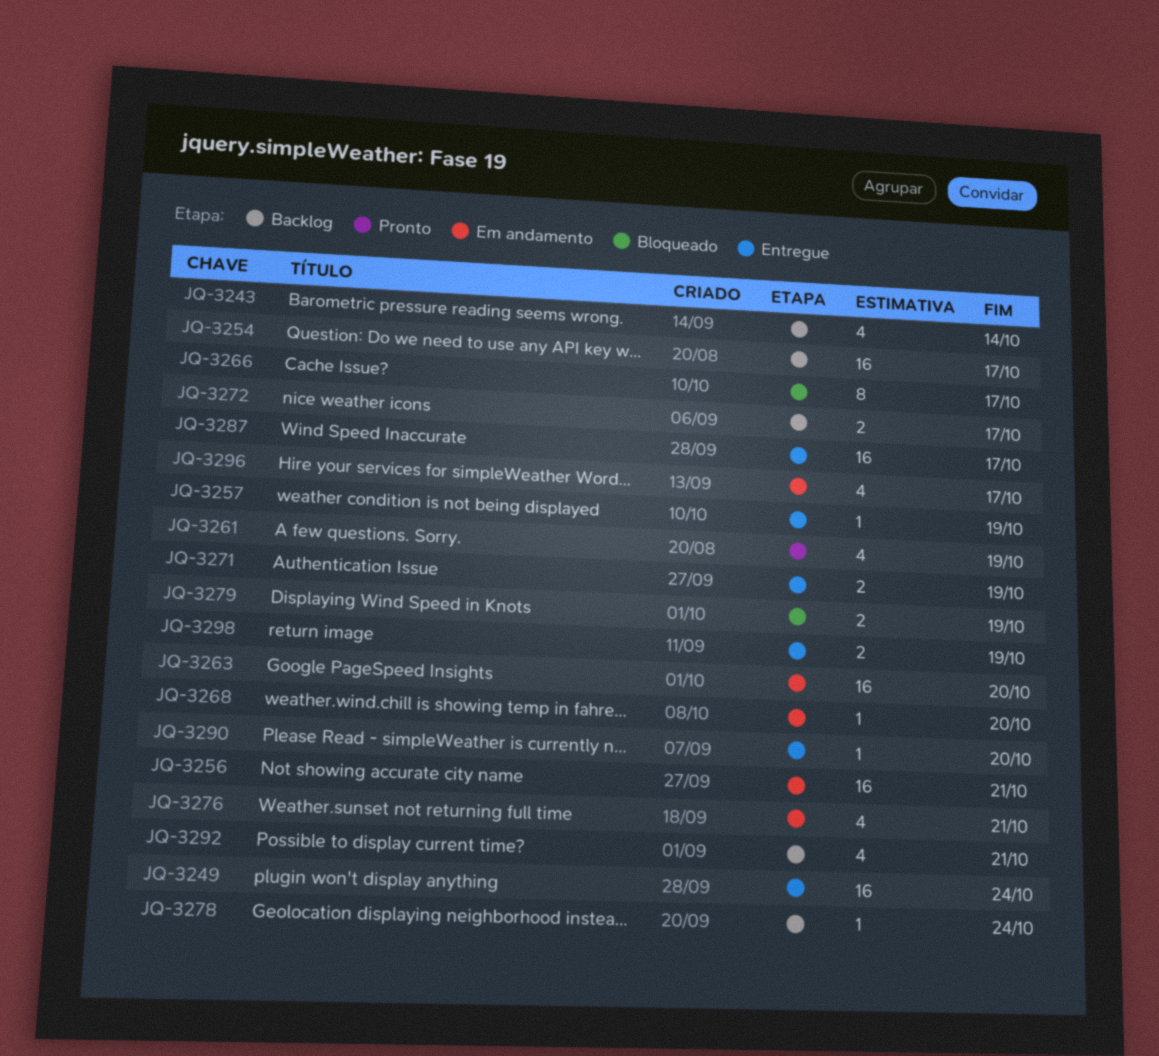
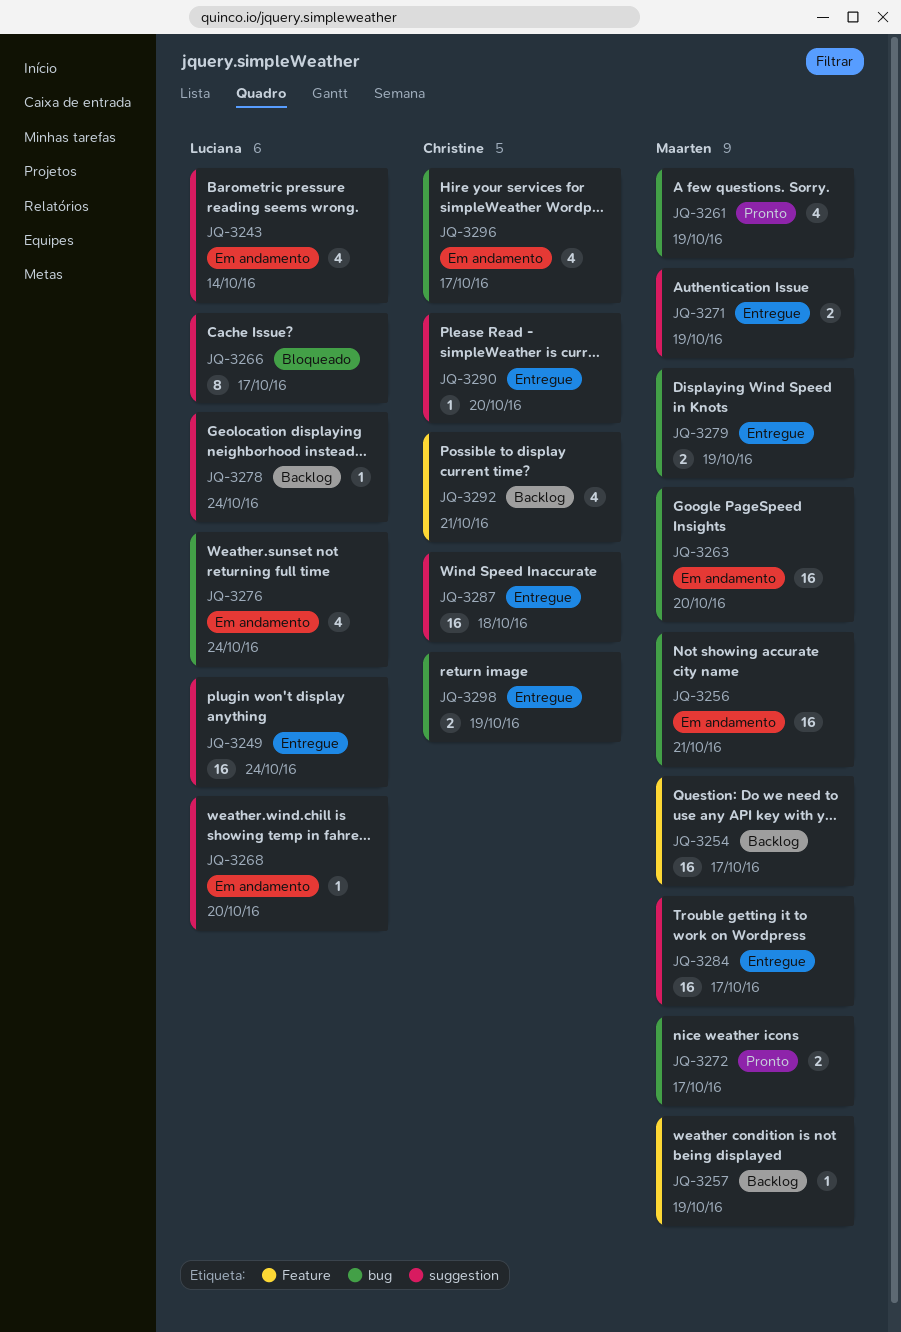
JQ-3243, status: Backlog -> Em andamento
JQ-3257, status: Entregue -> Backlog
JQ-3272, status: Backlog -> Pronto
JQ-3276, due: Oct 21 -> Oct 24
JQ-3279, status: Bloqueado -> Entregue
JQ-3284: none -> present
JQ-3287, due: Oct 17 -> Oct 18

